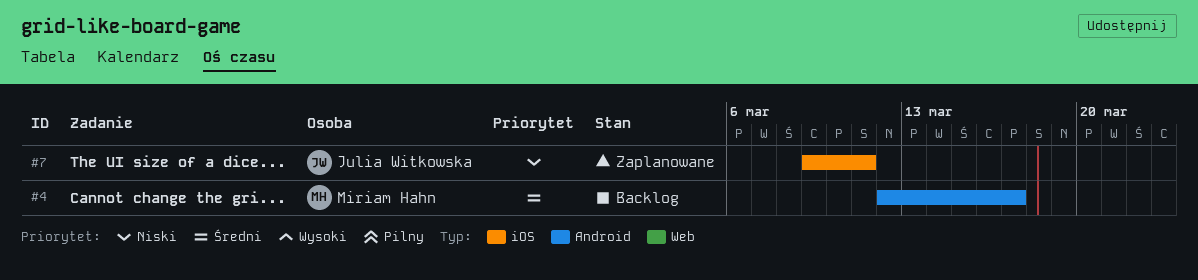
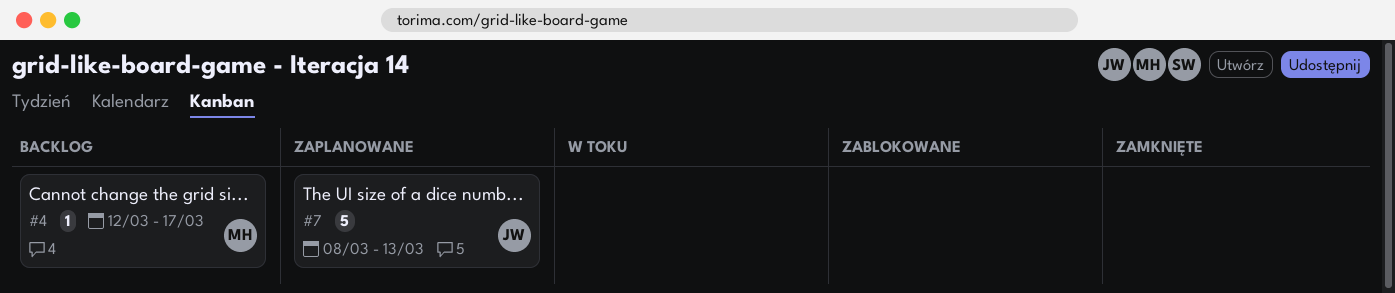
#7, start: Mar 9 -> Mar 8
#7, due: Mar 11 -> Mar 13

